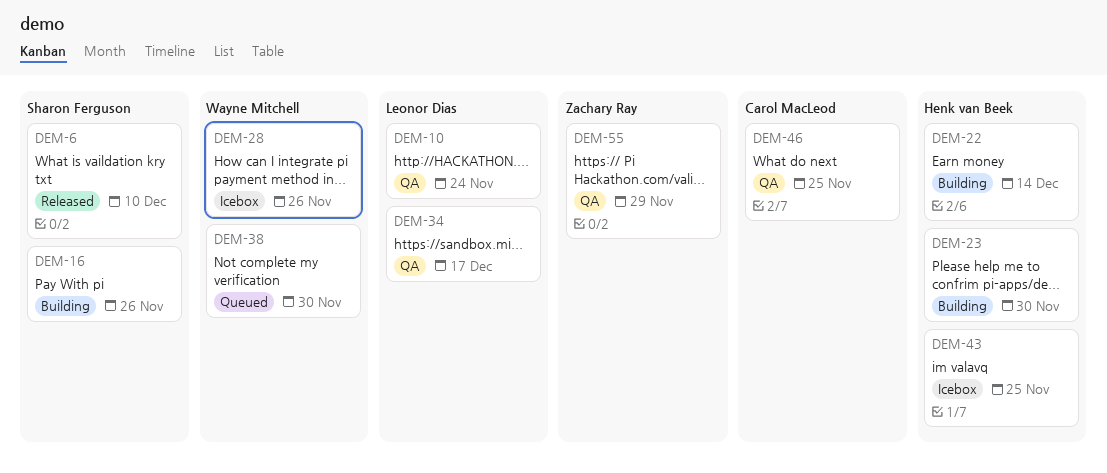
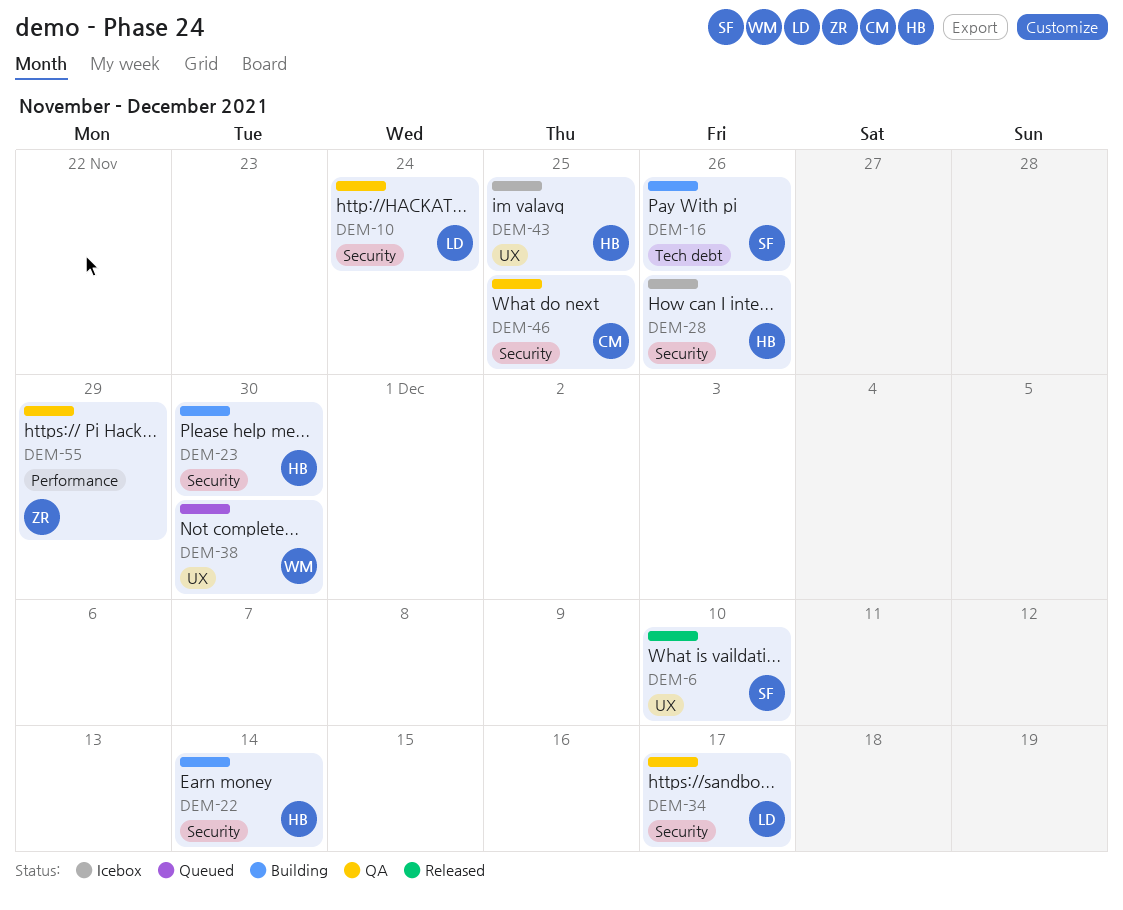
DEM-28, owner: Wayne Mitchell -> Henk van Beek

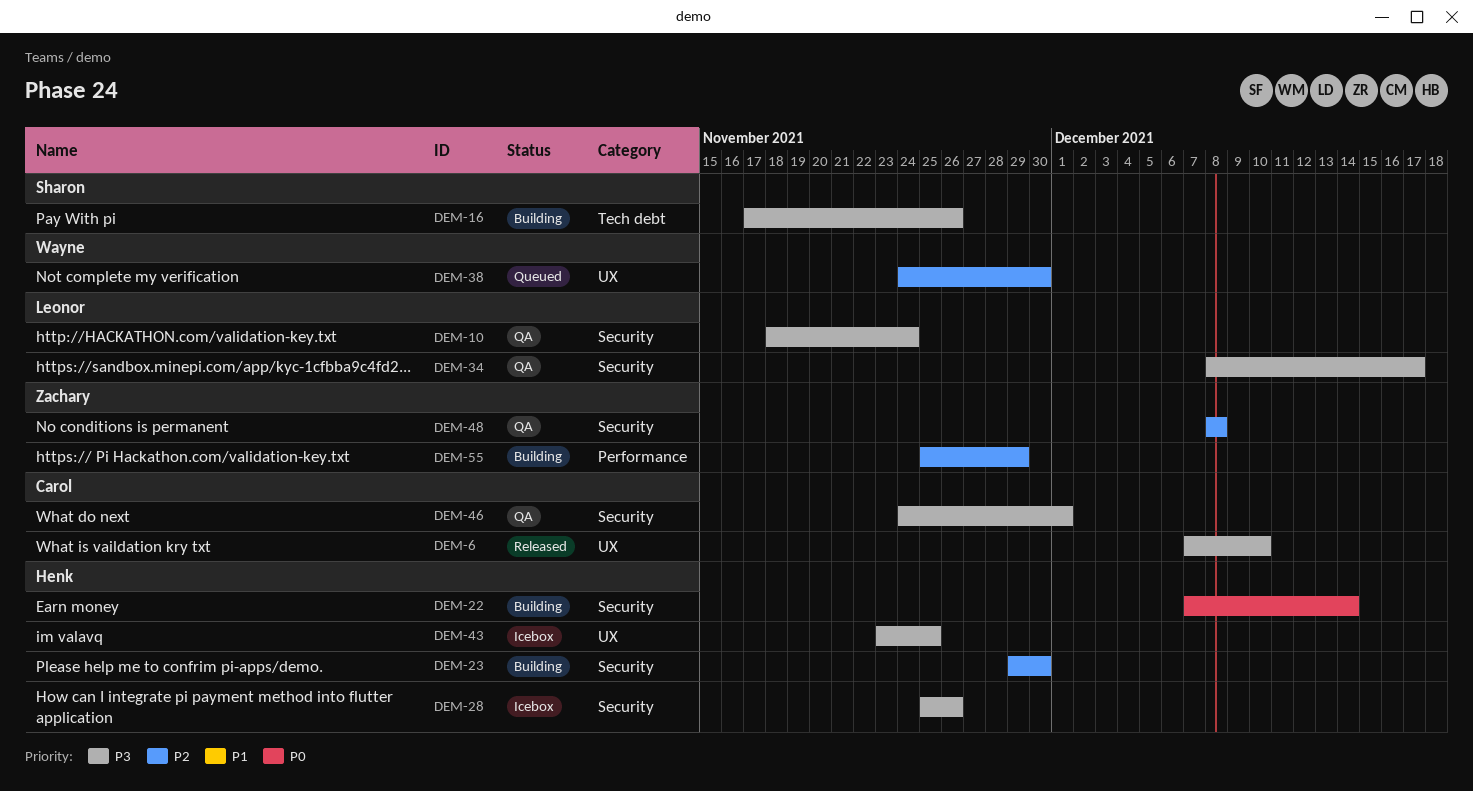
DEM-6, owner: Sharon -> Carol
DEM-46, due: Nov 25 -> Dec 1
DEM-48: none -> present
DEM-55, status: QA -> Building

